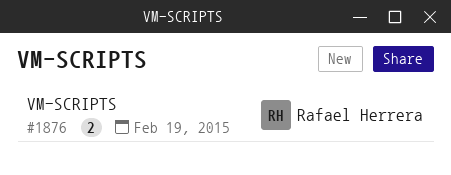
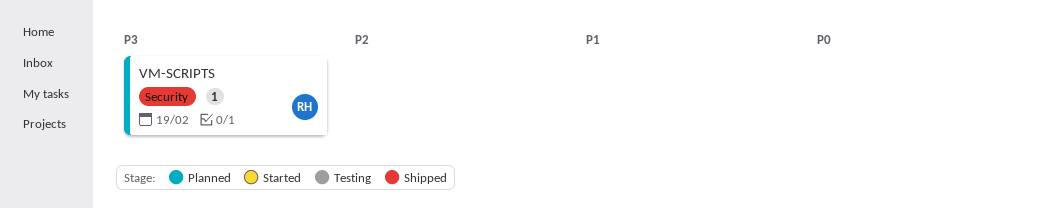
VM-SCRIPTS, estimate: 2 -> 1

